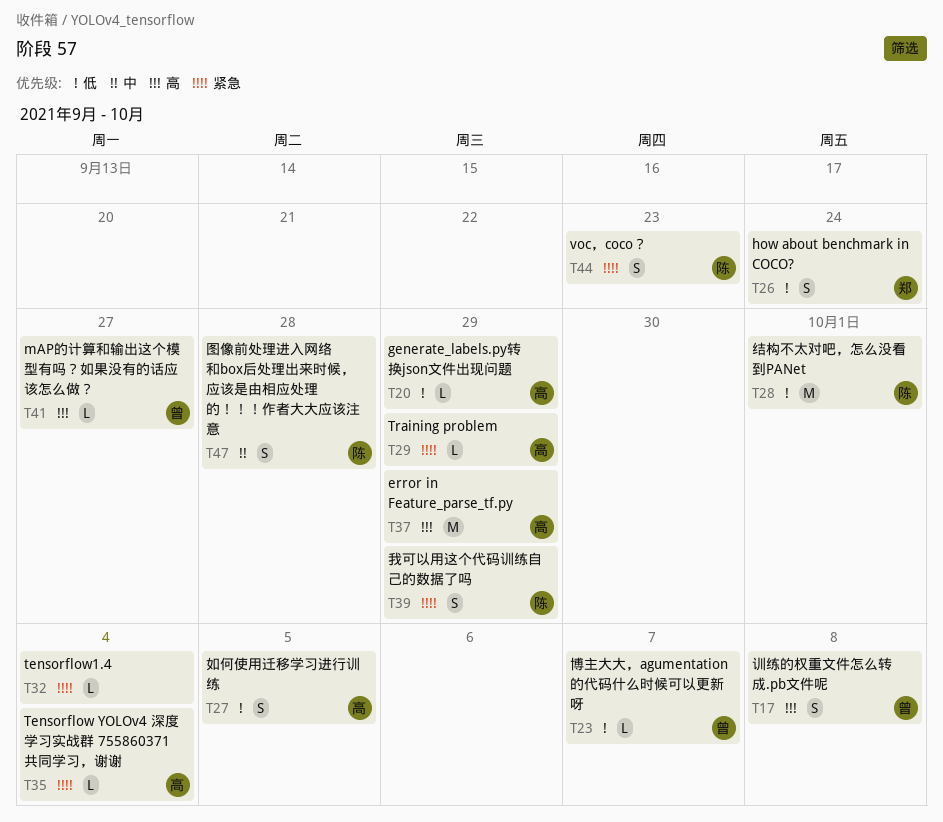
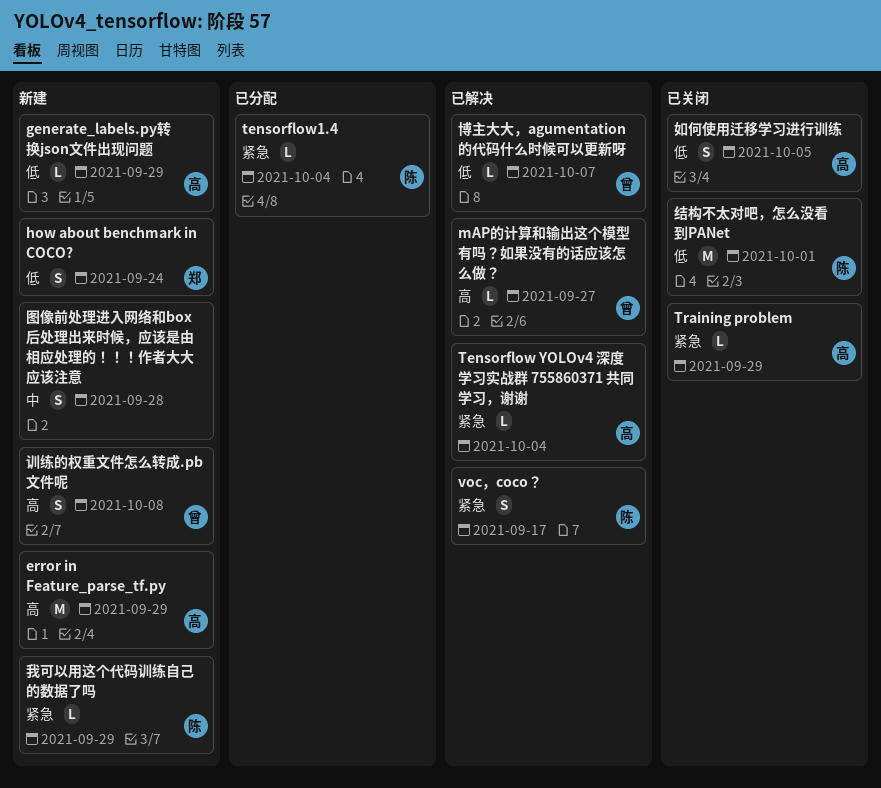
tensorflow1.4, owner: none -> 陈
voc，coco？, due: Sep 23 -> Sep 17
图像前处理进入网络和box后处理出来时候，应该是由相应处理的！！！作者大大应该注意, owner: 陈 -> none
我可以用这个代码训练自己的数据了吗, estimate: S -> L

